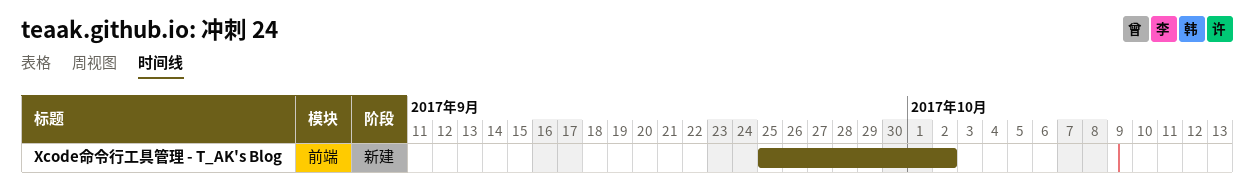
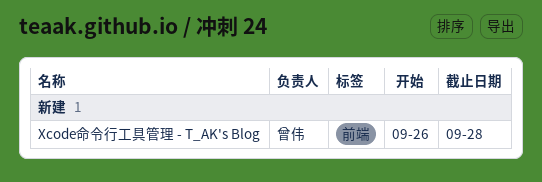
Xcode命令行工具管理 - T_AK's Blog, start: Sep 25 -> Sep 26
Xcode命令行工具管理 - T_AK's Blog, due: Oct 2 -> Sep 28

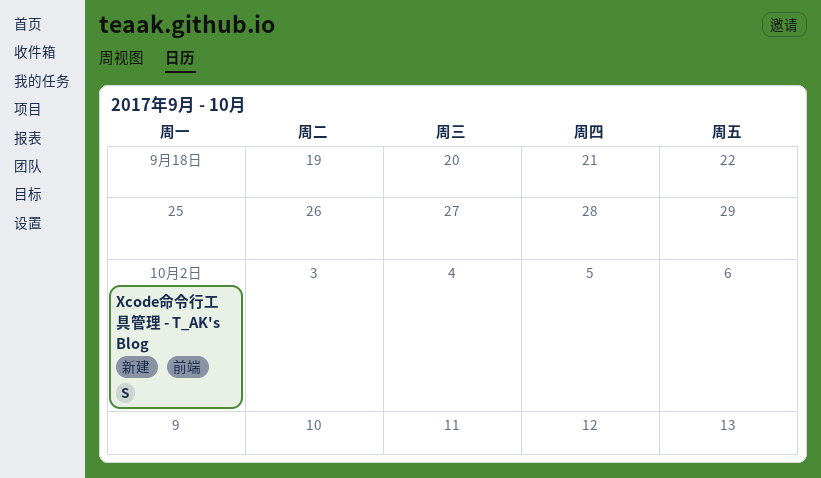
Xcode命令行工具管理 - T_AK's Blog, due: Sep 28 -> Oct 2

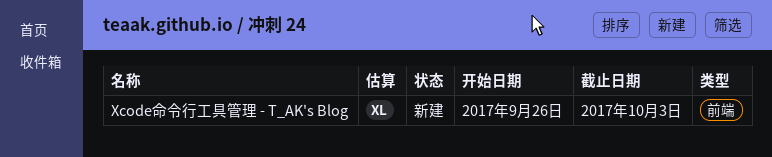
Xcode命令行工具管理 - T_AK's Blog, estimate: S -> XL
Xcode命令行工具管理 - T_AK's Blog, due: Oct 2 -> Oct 3

